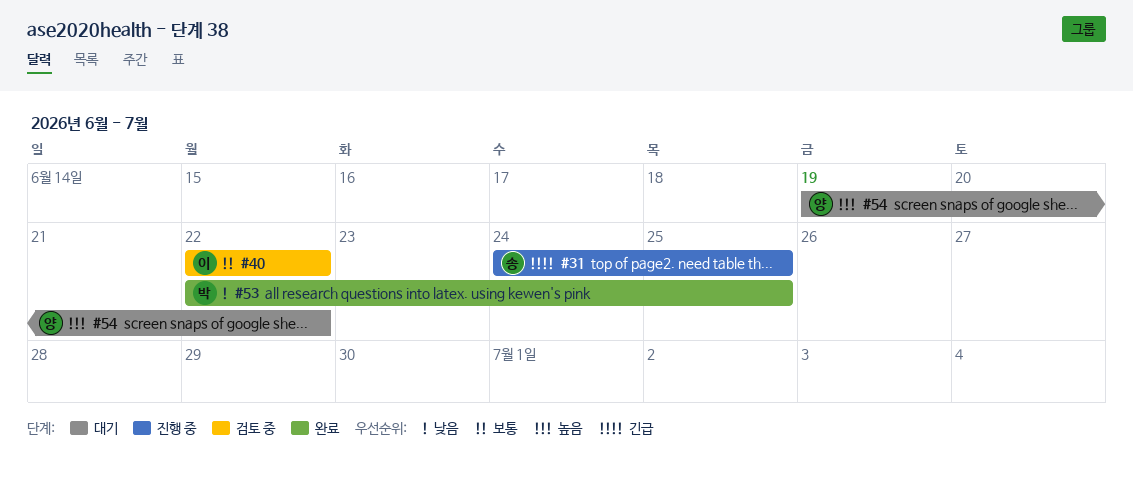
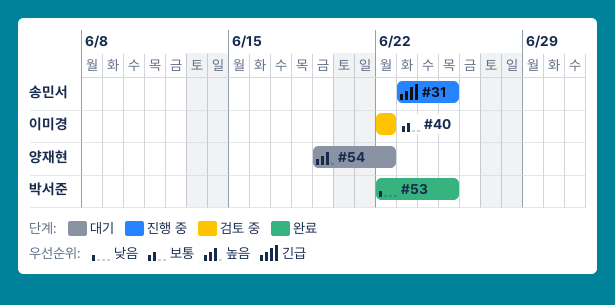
#31, start: Jun 24 -> Jun 23

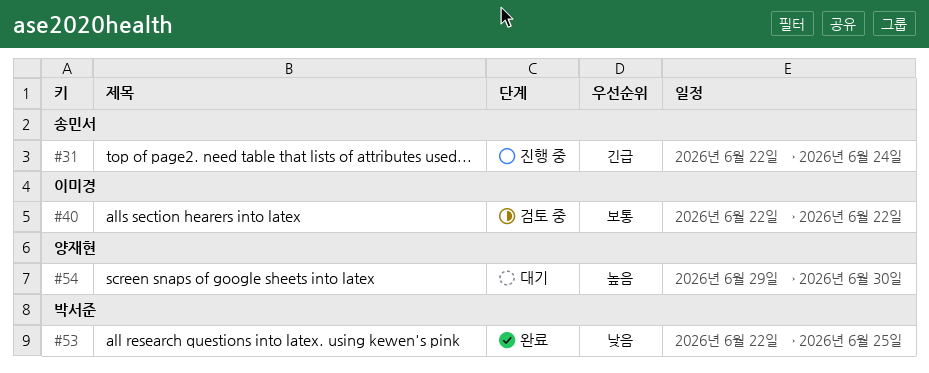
#31, start: Jun 23 -> Jun 22
#31, due: Jun 25 -> Jun 24
#54, start: Jun 19 -> Jun 29
#54, due: Jun 22 -> Jun 30

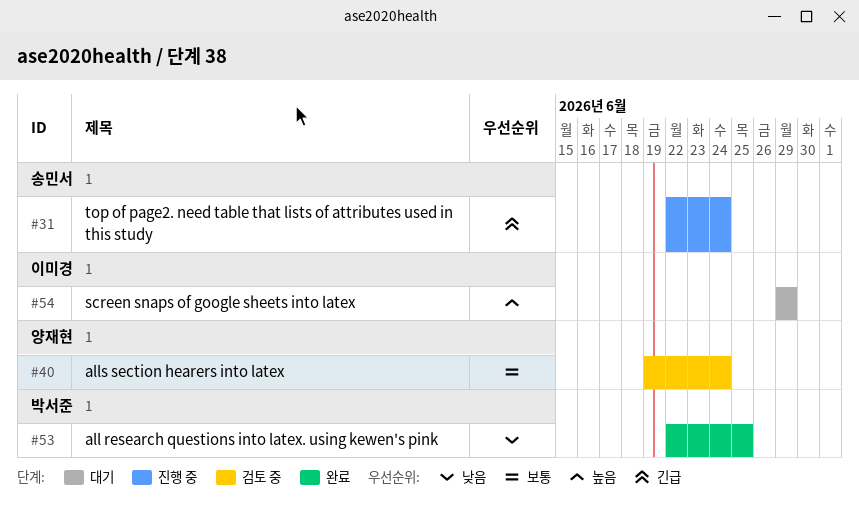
#40, owner: 이미경 -> 양재현
#40, start: Jun 22 -> Jun 19
#40, due: Jun 22 -> Jun 24
#54, owner: 양재현 -> 이미경
#54, due: Jun 30 -> Jun 29

